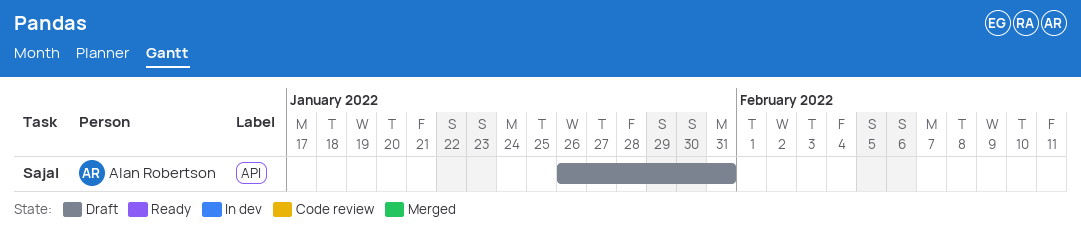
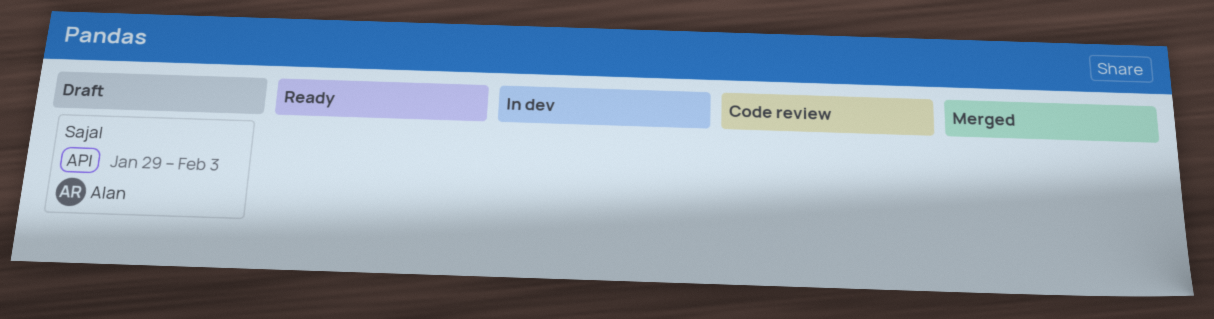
Sajal, start: Jan 26 -> Jan 29
Sajal, due: Jan 31 -> Feb 3

